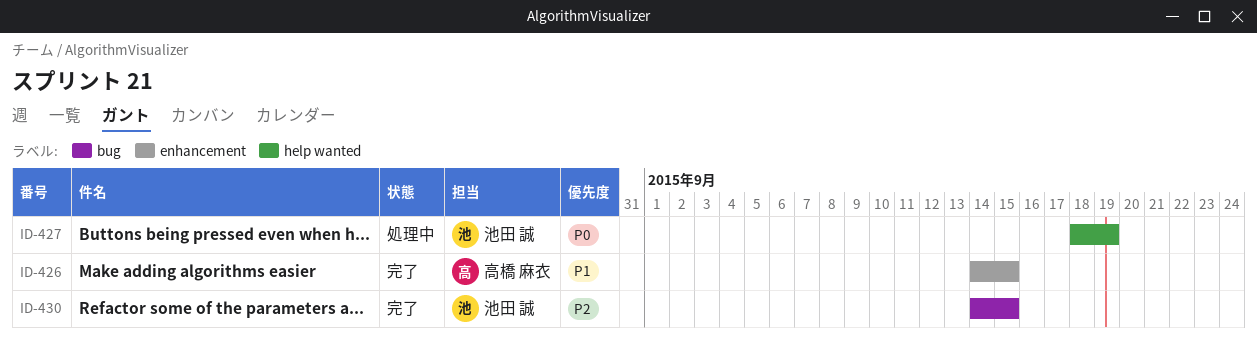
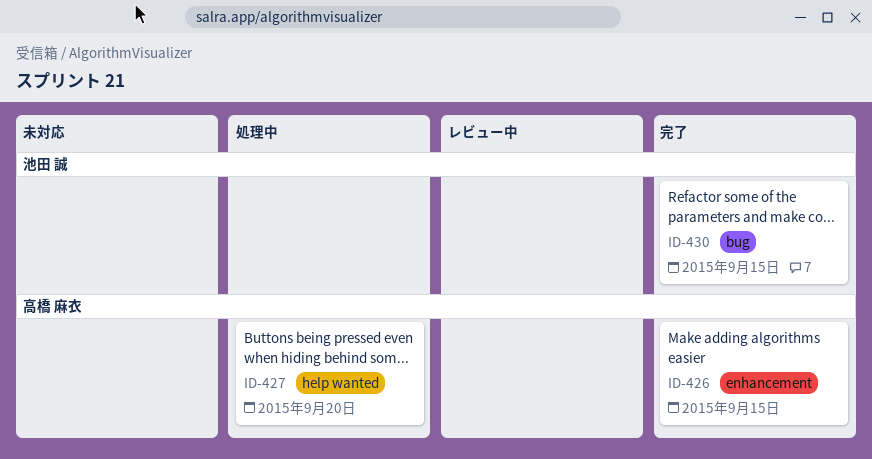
ID-427, owner: 池田 誠 -> 高橋 麻衣
ID-427, due: Sep 19 -> Sep 20

